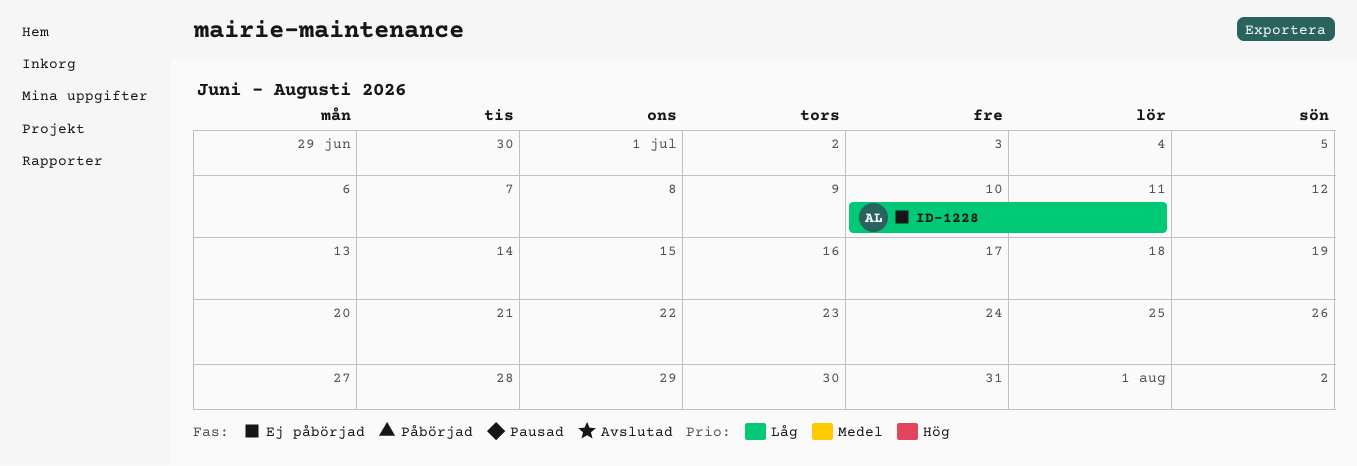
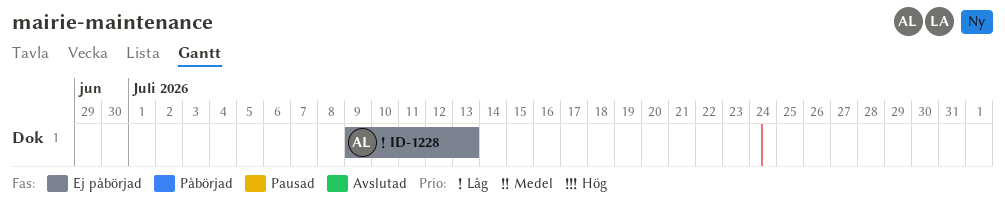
ID-1228, start: Jul 10 -> Jul 9
ID-1228, due: Jul 11 -> Jul 13

